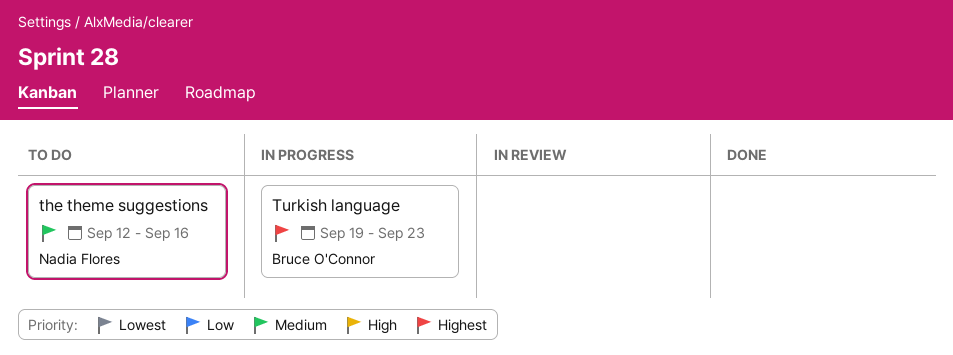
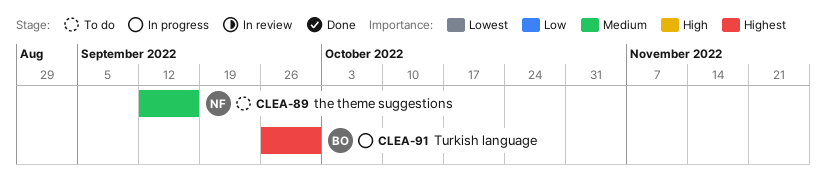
Turkish language, start: Sep 19 -> Sep 26
Turkish language, due: Sep 23 -> Sep 30

